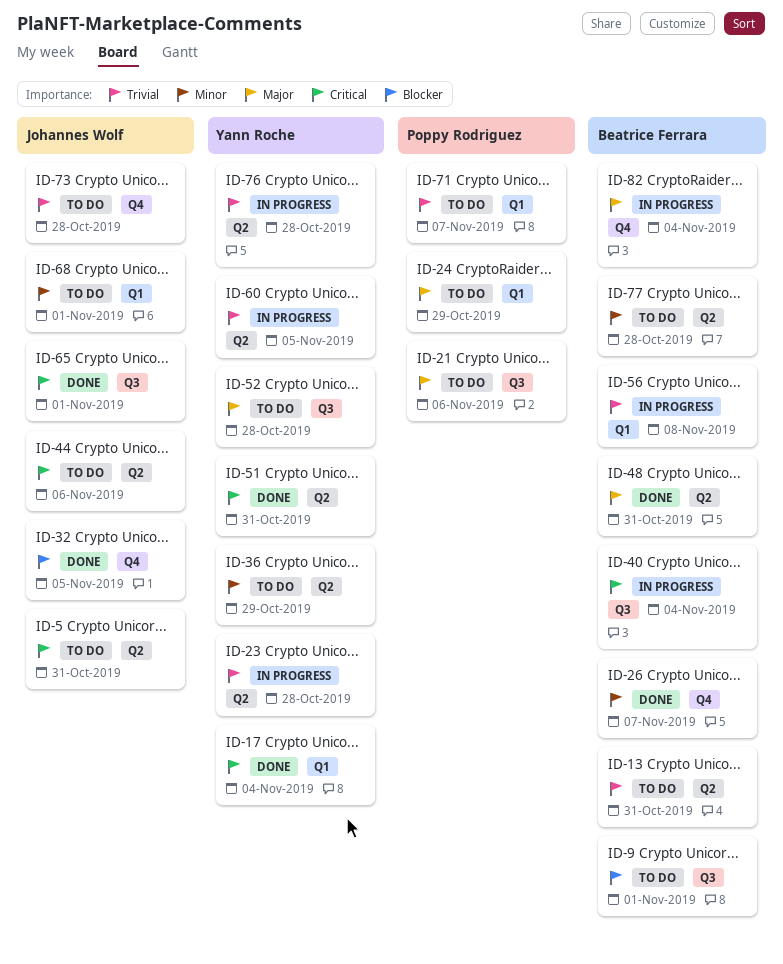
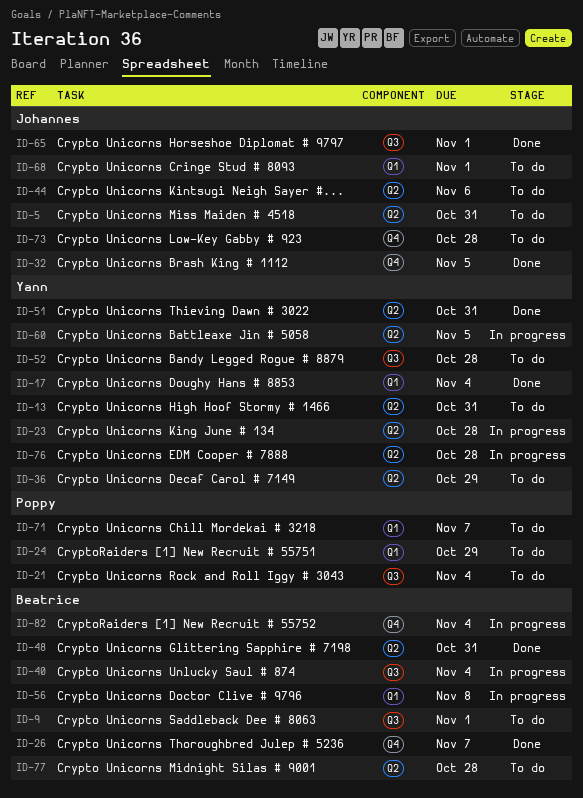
ID-13, owner: Beatrice Ferrara -> Yann Roche
ID-21, due: Nov 6 -> Nov 4

